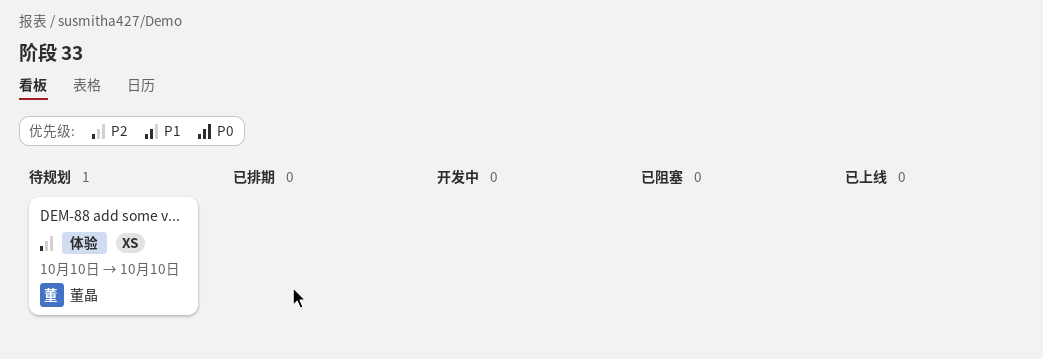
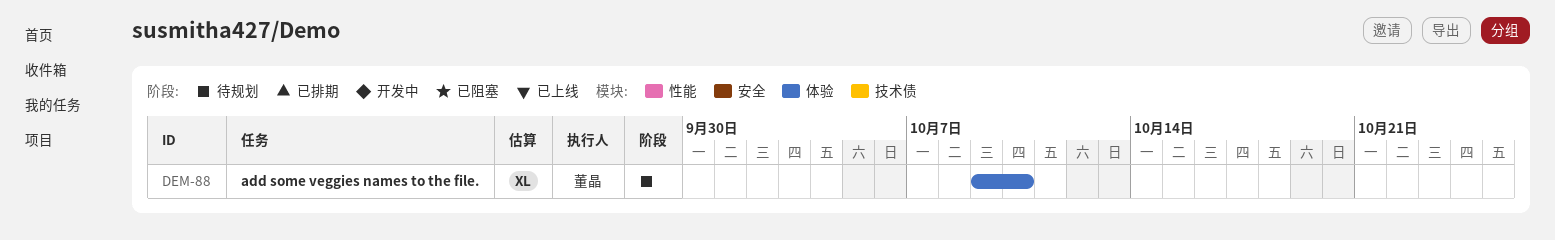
DEM-88, estimate: XS -> XL
DEM-88, start: Oct 10 -> Oct 9

